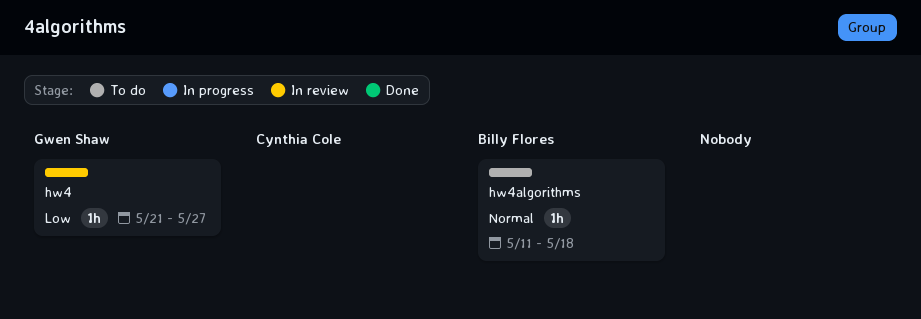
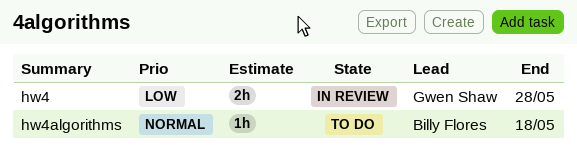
hw4, estimate: 1h -> 2h
hw4, due: May 27 -> May 28

